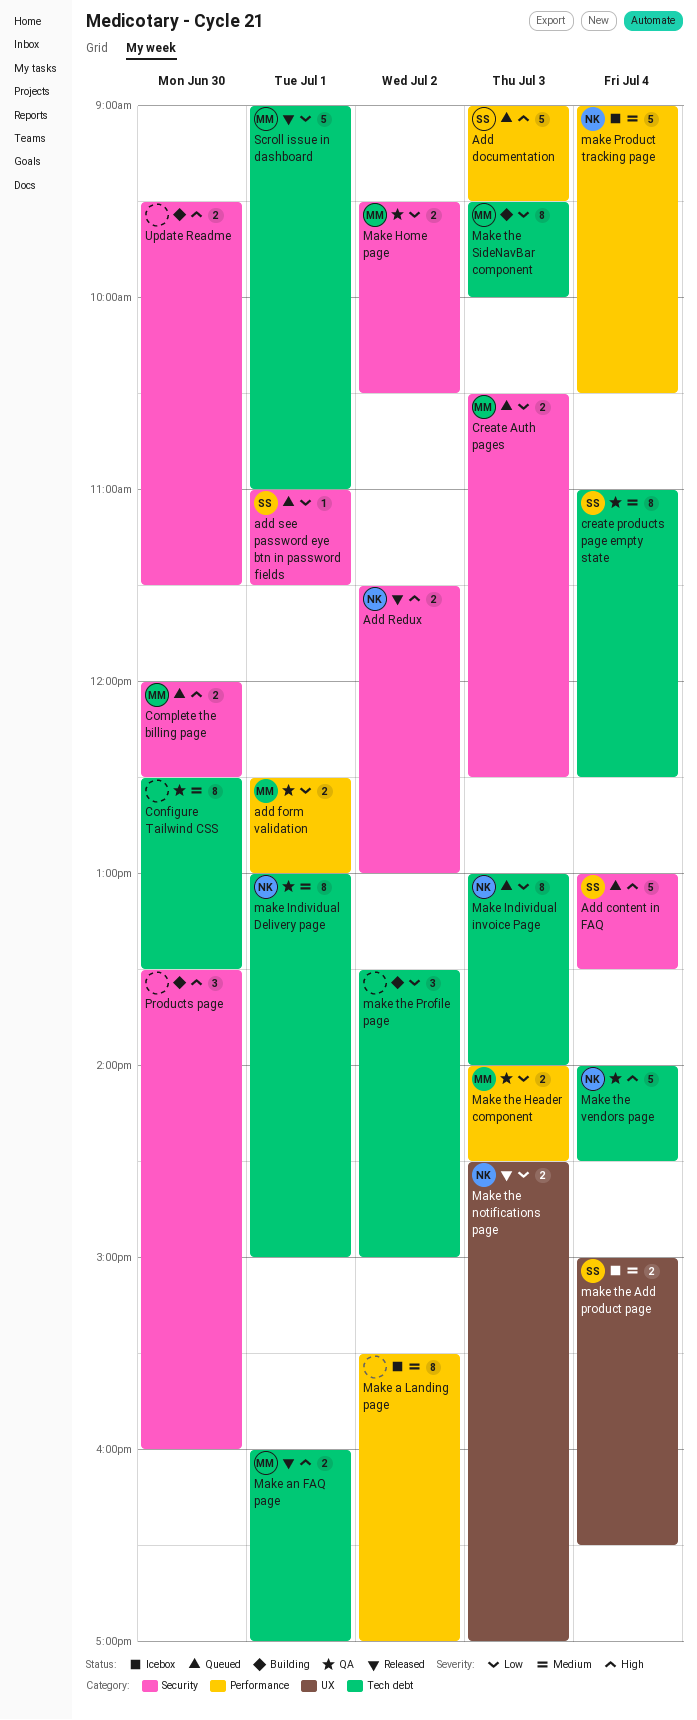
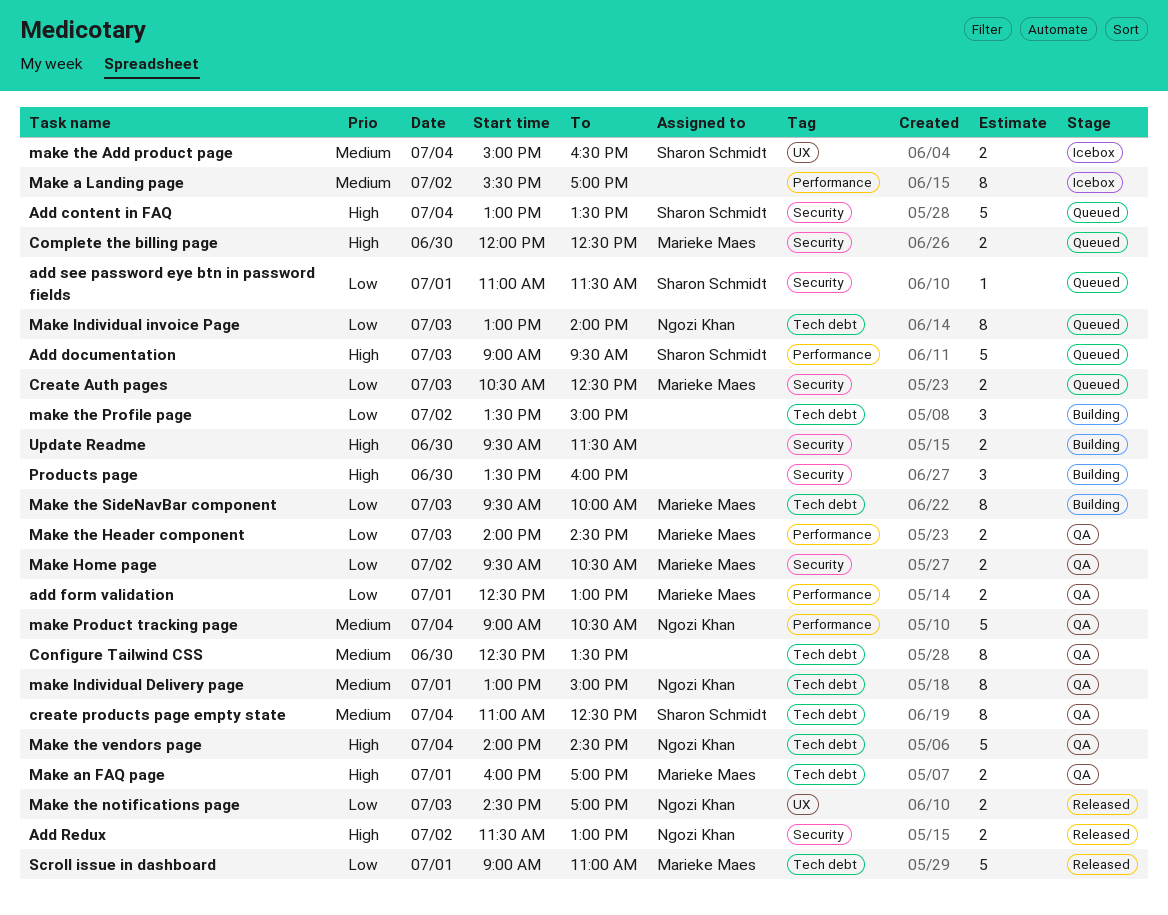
Make an FAQ page, status: Released -> QA
make Product tracking page, status: Icebox -> QA

